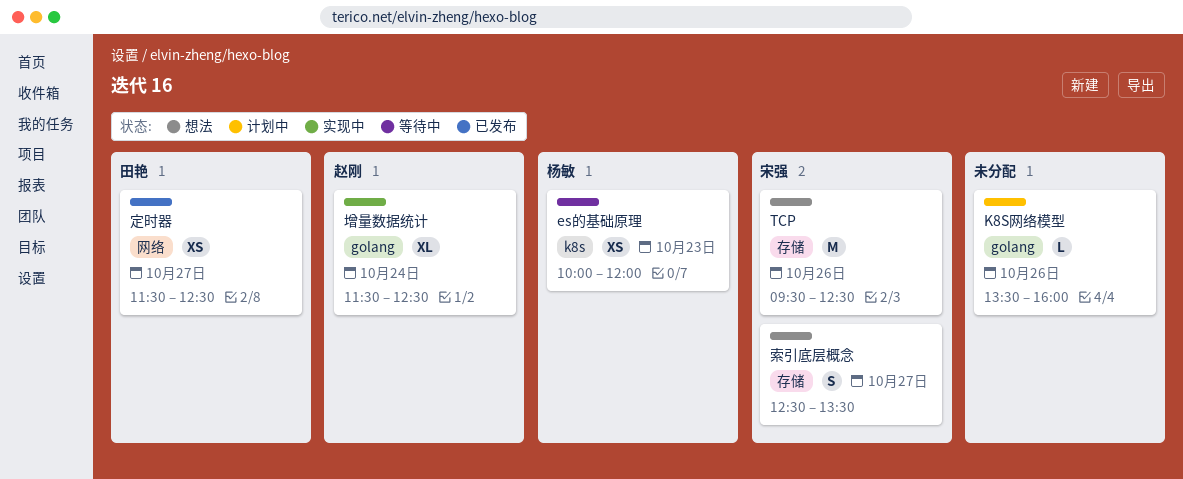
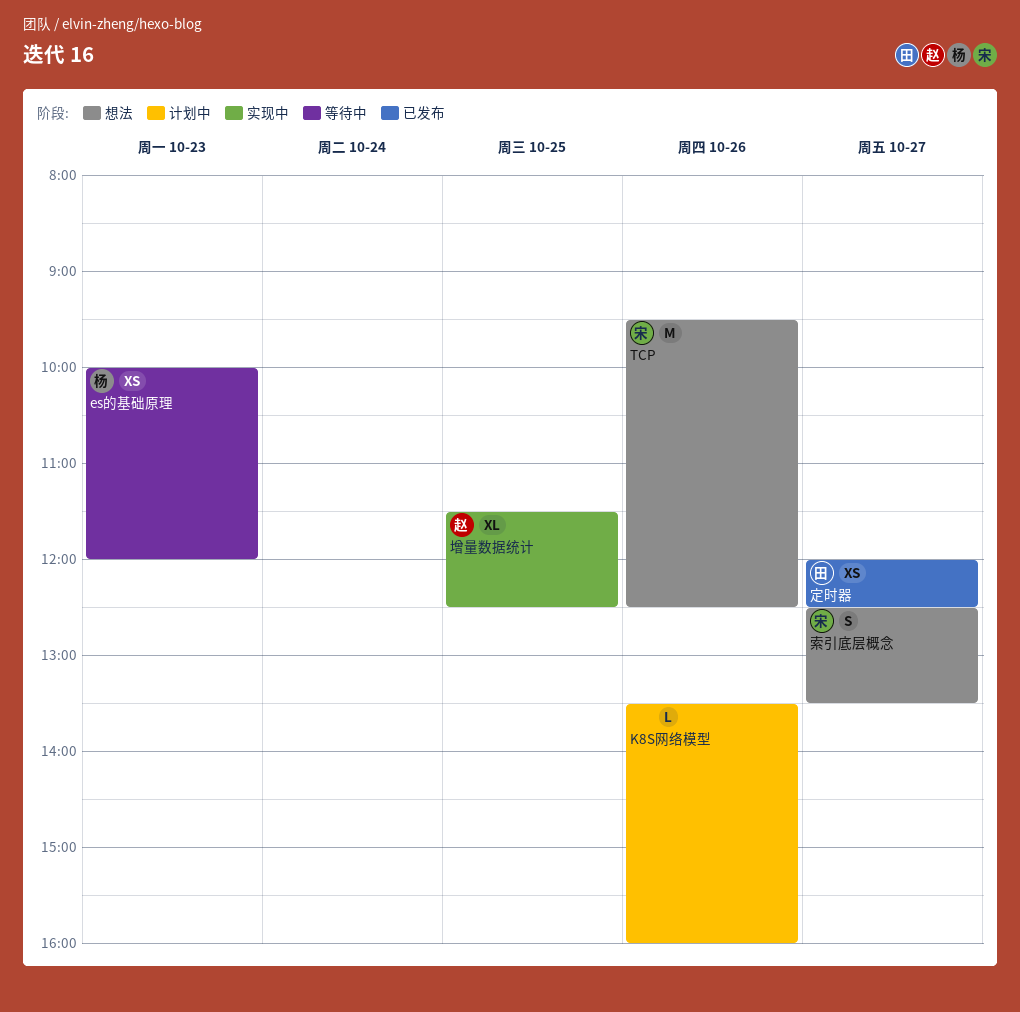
增量数据统计, day: Oct 24 -> Oct 25
定时器, begins: 11:30 -> 12:00

